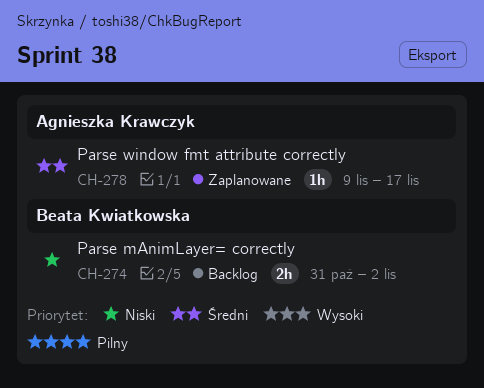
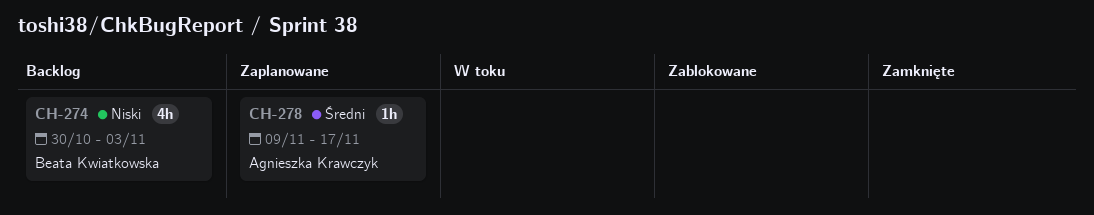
CH-274, estimate: 2h -> 4h
CH-274, start: Oct 31 -> Oct 30
CH-274, due: Nov 2 -> Nov 3

